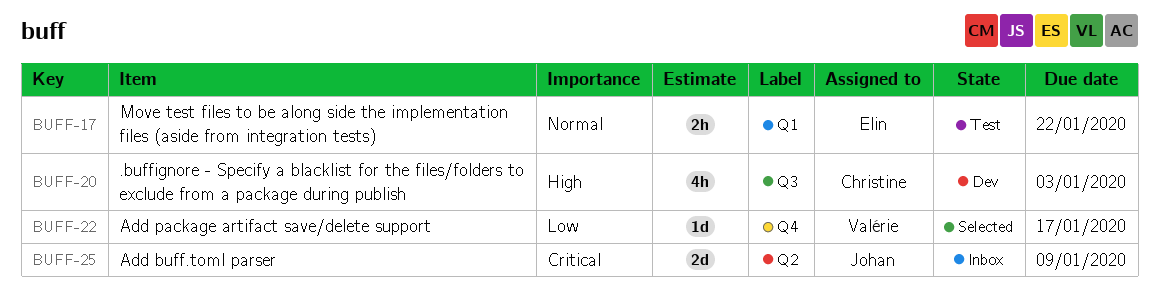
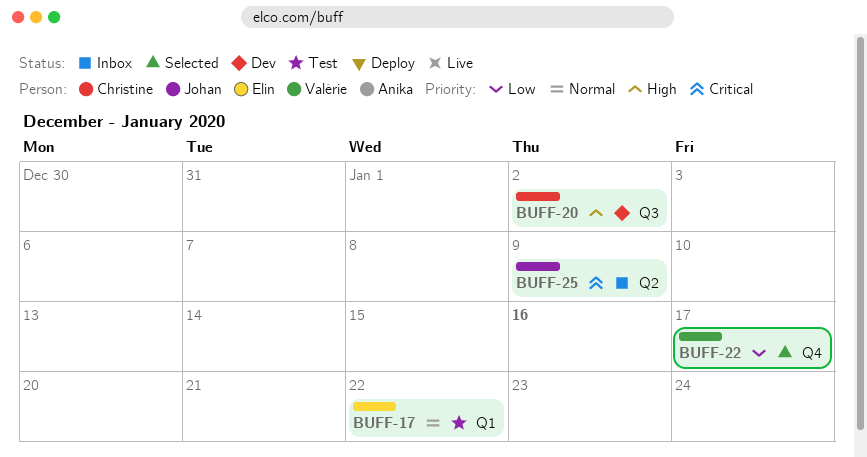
BUFF-20, due: Jan 3 -> Jan 2

